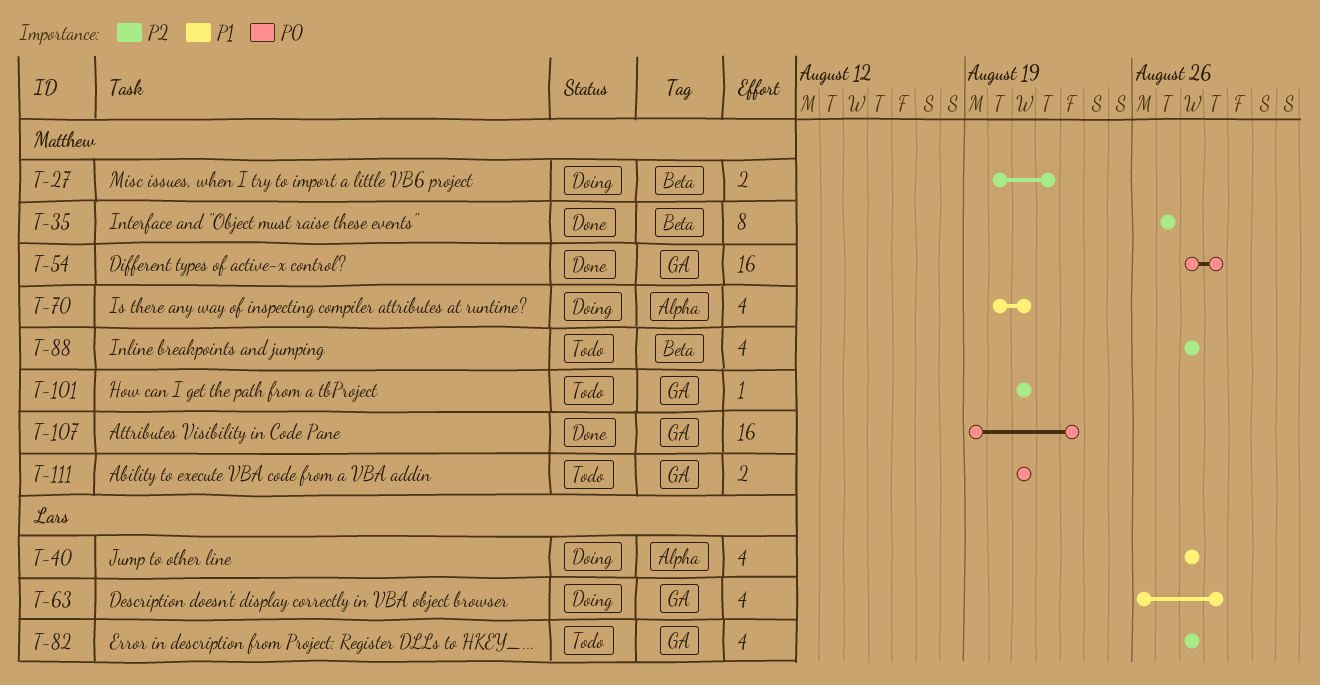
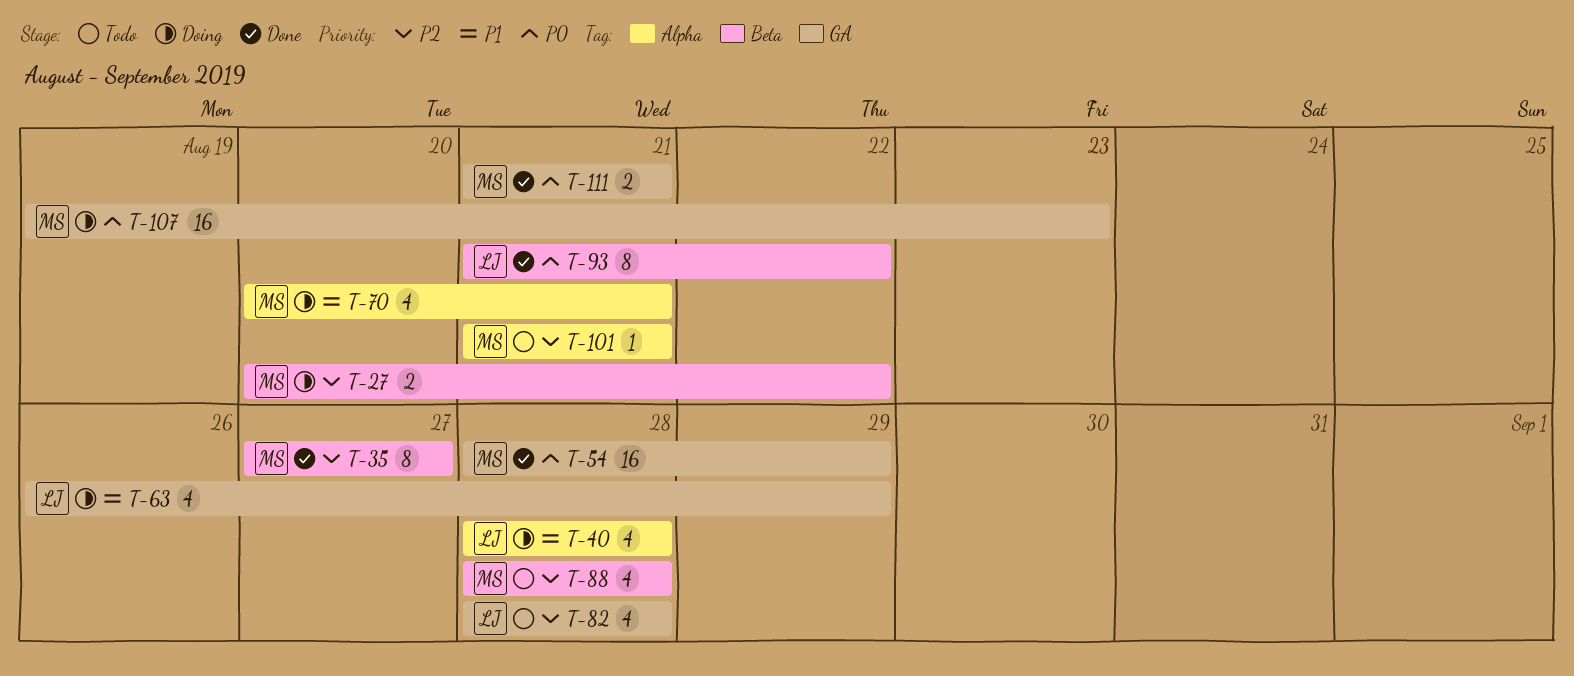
T-93: none -> present
T-101, label: GA -> Alpha
T-107, status: Done -> Doing
T-111, status: Todo -> Done

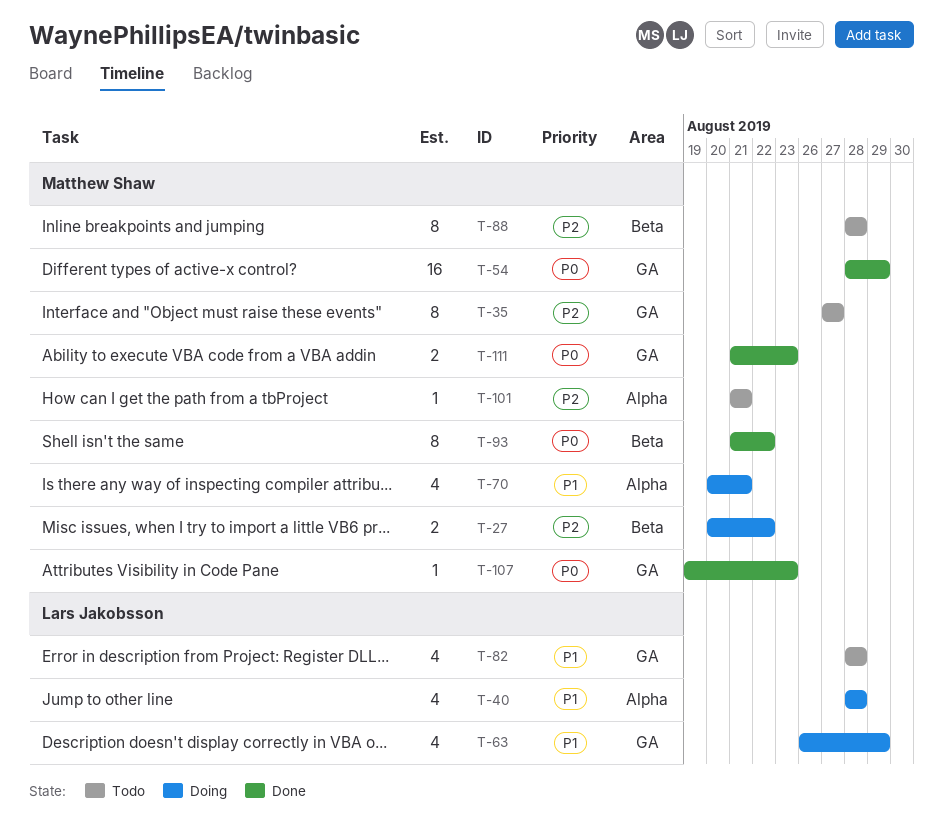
T-35, status: Done -> Todo
T-35, label: Beta -> GA
T-82, priority: P2 -> P1
T-88, estimate: 4 -> 8
T-93, owner: Lars Jakobsson -> Matthew Shaw
T-107, status: Doing -> Done
T-107, estimate: 16 -> 1
T-111, due: Aug 21 -> Aug 23

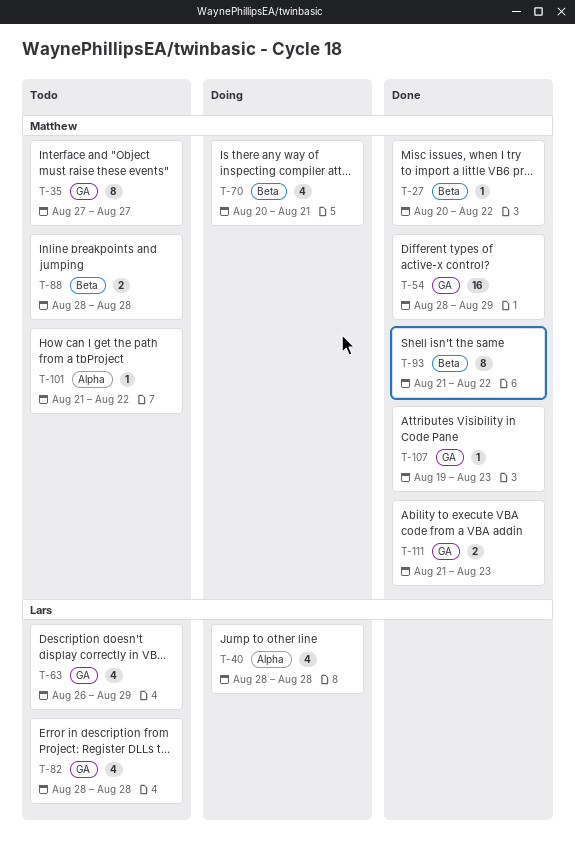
T-27, status: Doing -> Done
T-27, estimate: 2 -> 1
T-63, status: Doing -> Todo
T-70, label: Alpha -> Beta
T-88, estimate: 8 -> 2
T-101, due: Aug 21 -> Aug 22

